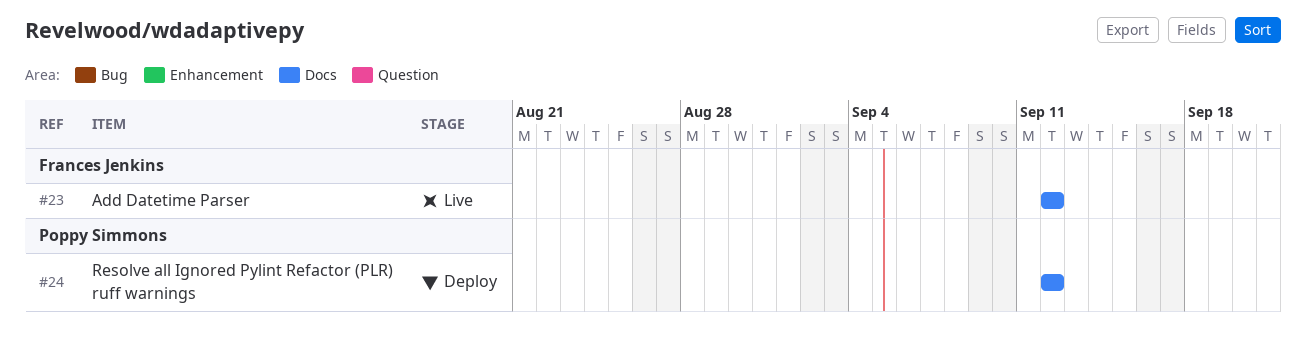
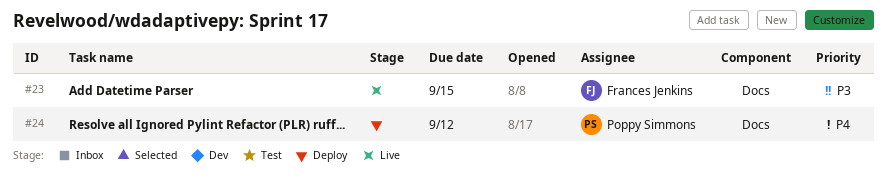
#23, due: Sep 12 -> Sep 15

